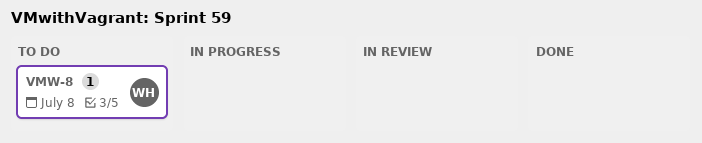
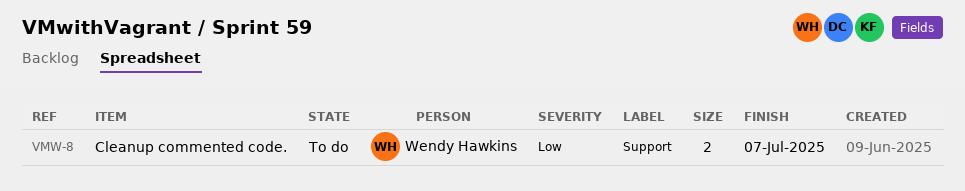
VMW-8, estimate: 1 -> 2
VMW-8, due: Jul 8 -> Jul 7

